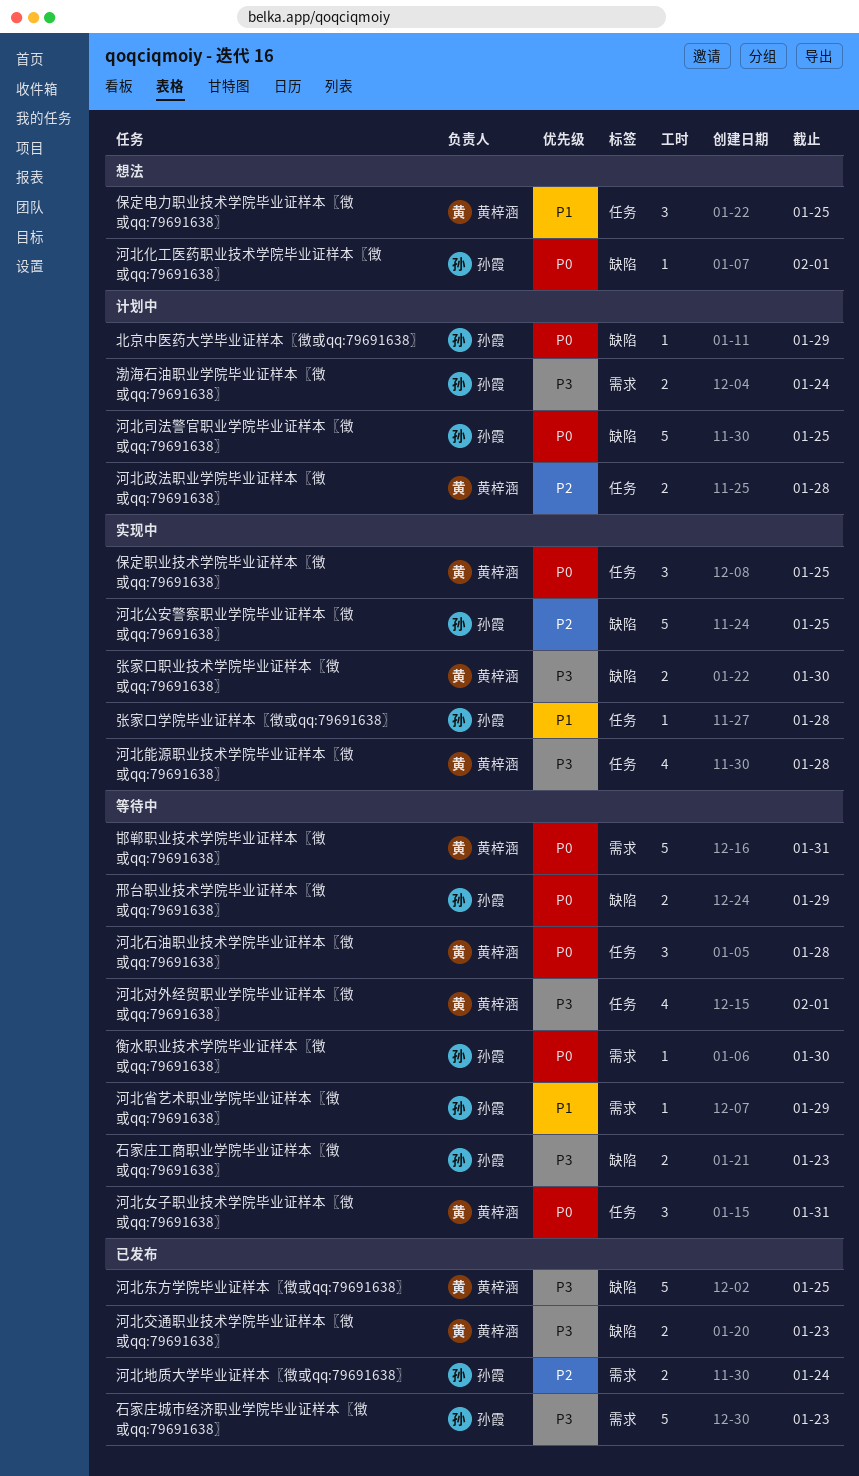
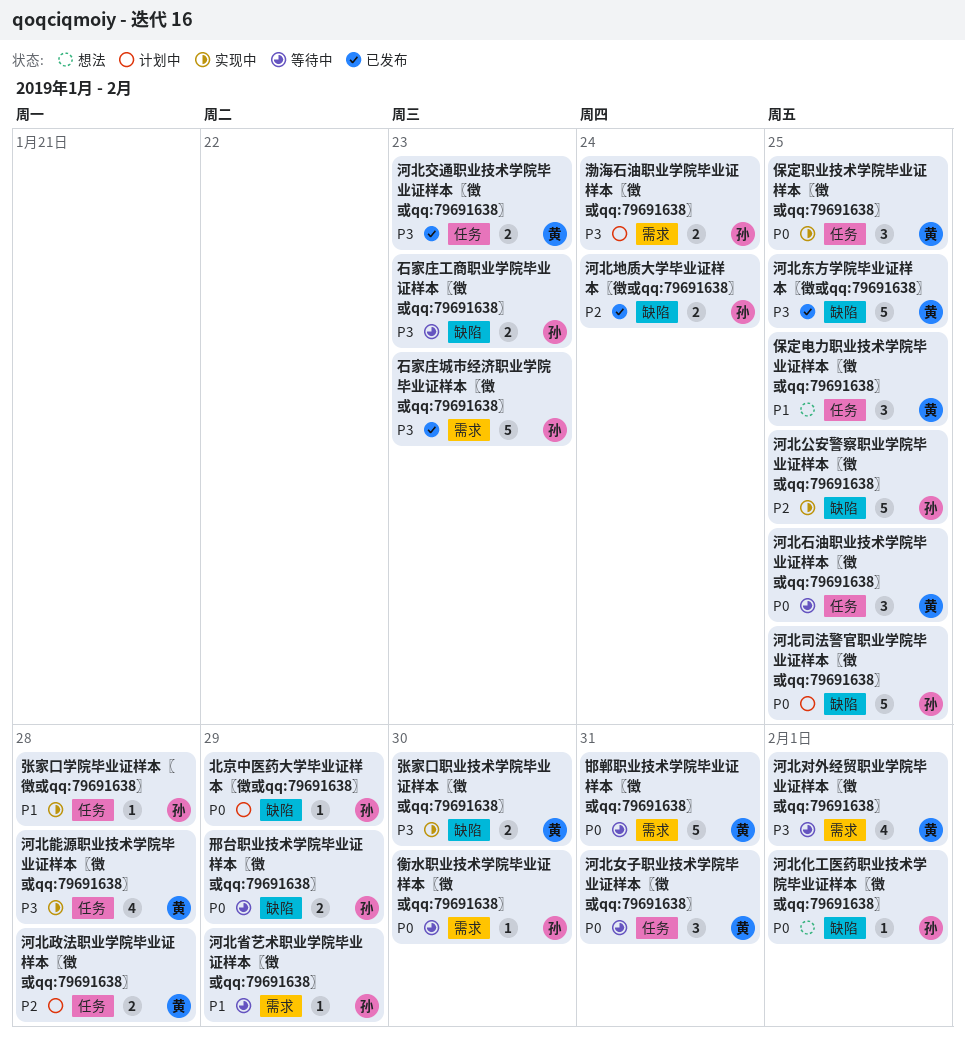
河北交通职业技术学院毕业证样本〖徴或qq:79691638〗, label: 缺陷 -> 任务
河北地质大学毕业证样本〖徴或qq:79691638〗, label: 需求 -> 缺陷
河北对外经贸职业学院毕业证样本〖徴或qq:79691638〗, label: 任务 -> 需求
河北石油职业技术学院毕业证样本〖徴或qq:79691638〗, due: Jan 28 -> Jan 25

